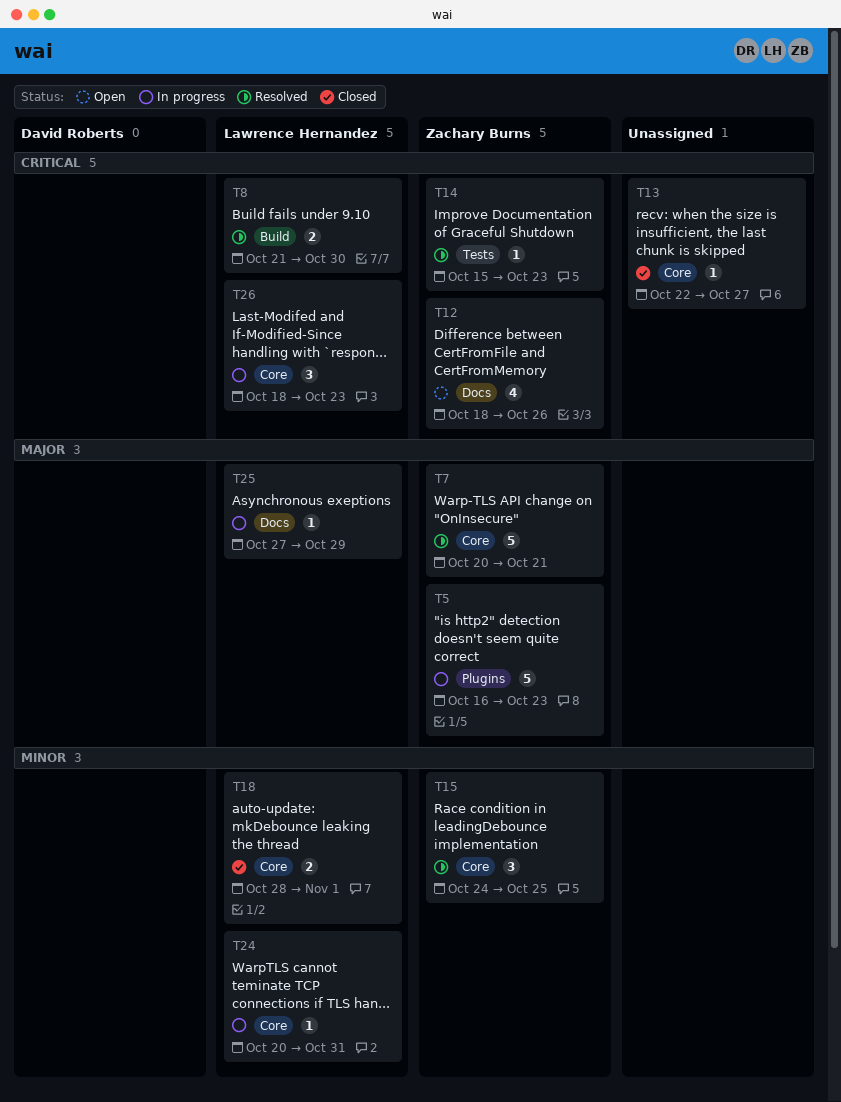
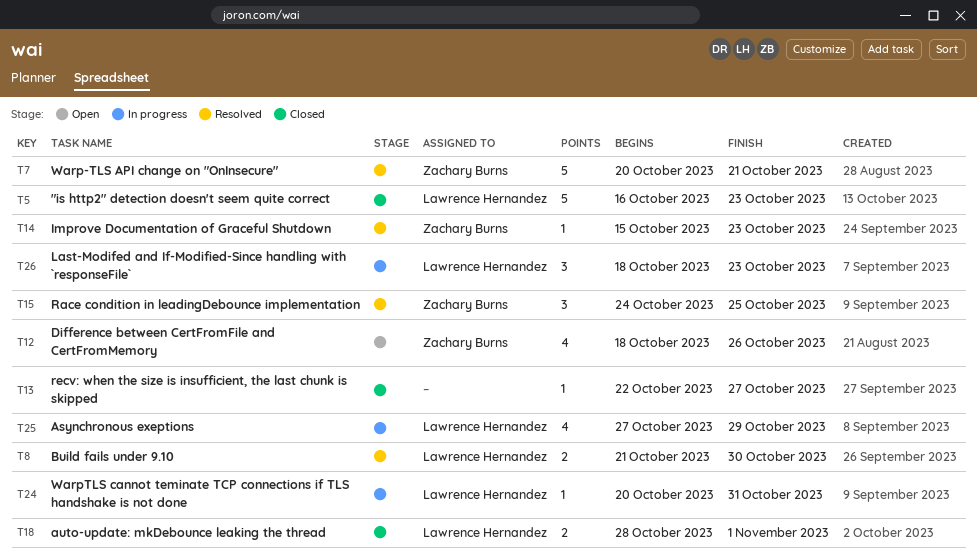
T5, status: In progress -> Closed
T5, owner: Zachary Burns -> Lawrence Hernandez
T25, estimate: 1 -> 4

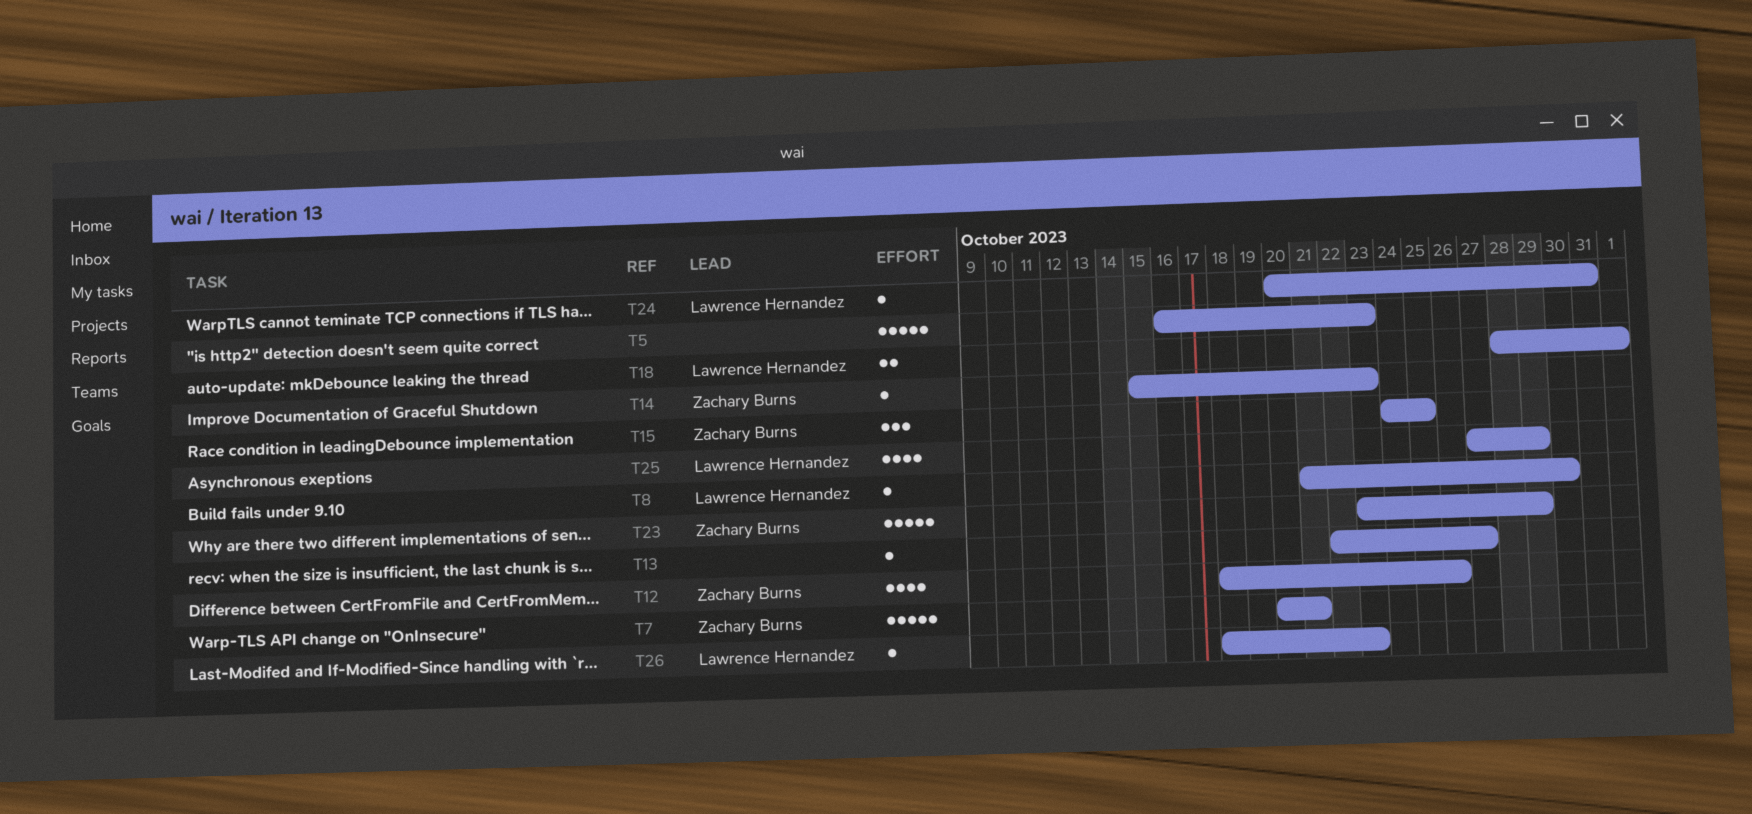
T5, owner: Lawrence Hernandez -> none
T8, estimate: 2 -> 1
T23: none -> present
T26, estimate: 3 -> 1

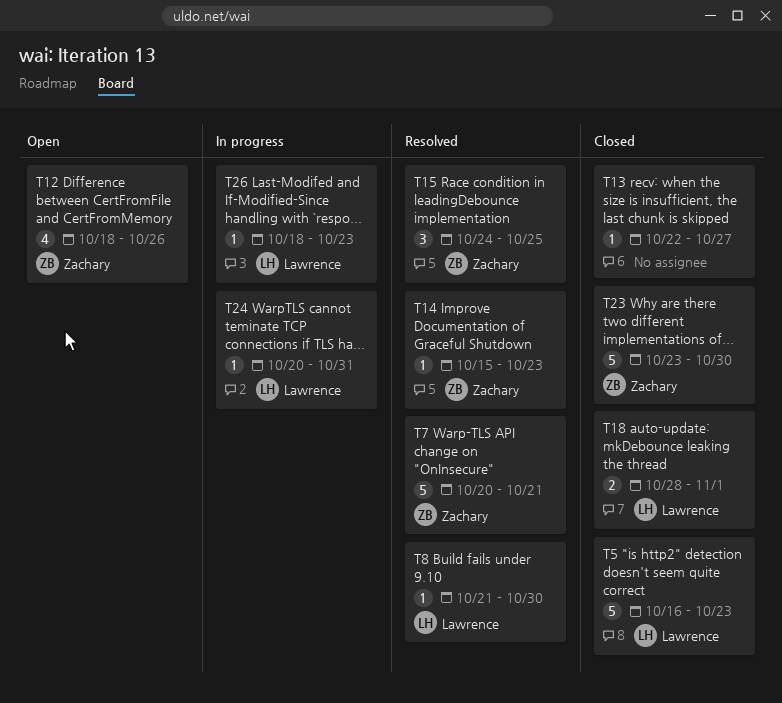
T5, owner: none -> Lawrence Hernandez
T23, due: Oct 29 -> Oct 30
T25: present -> none

